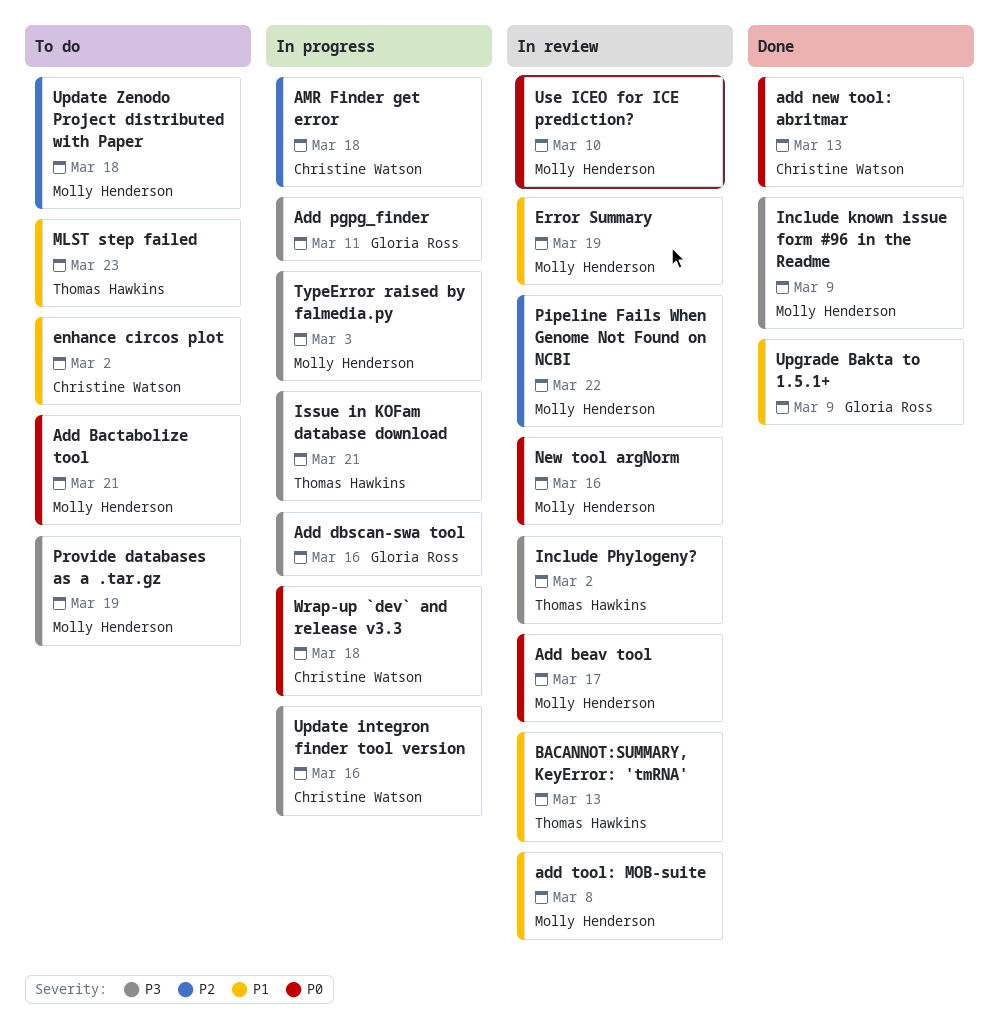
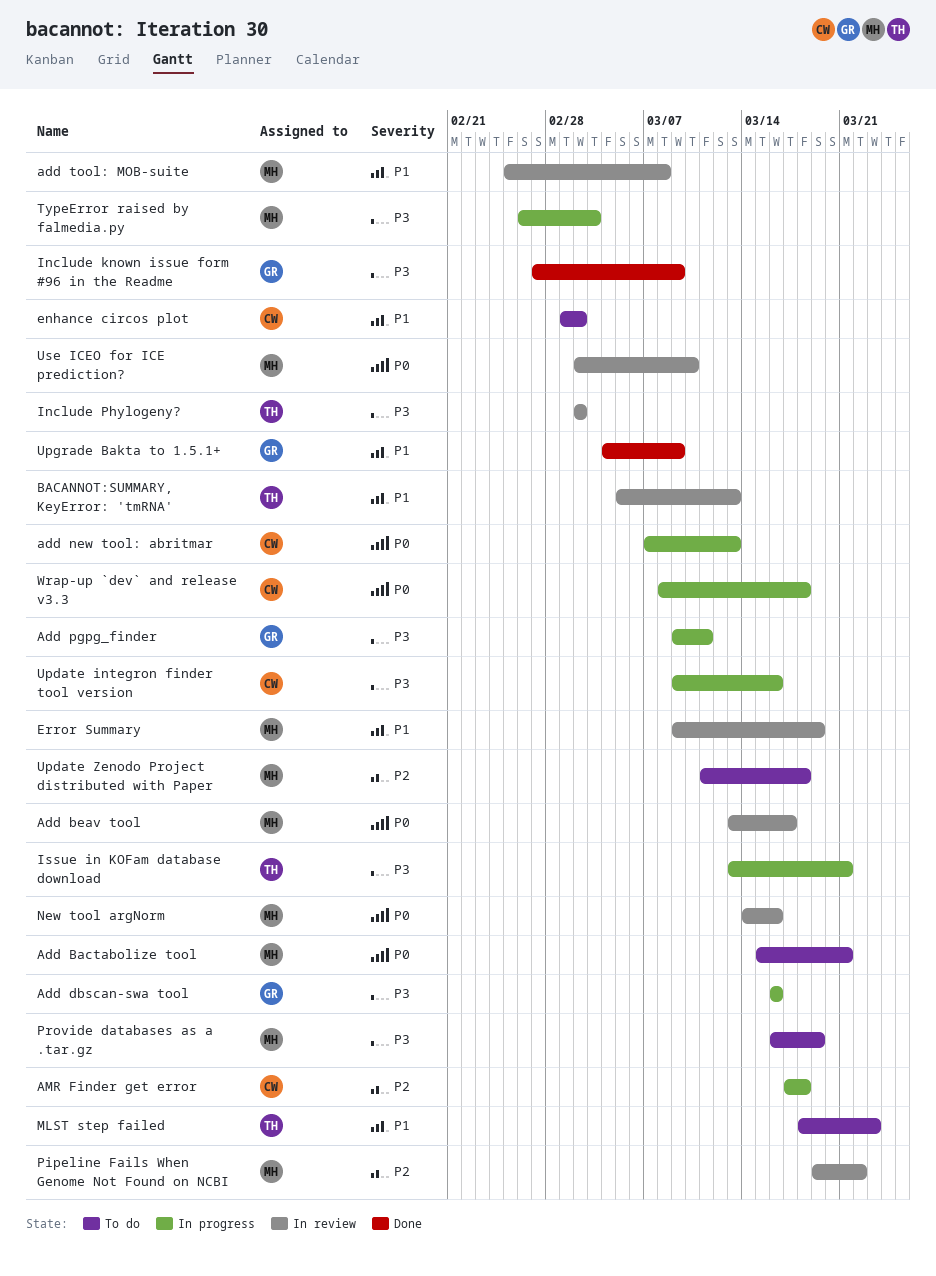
add new tool: abritmar, status: Done -> In progress
Include known issue form #96 in the Readme, owner: Molly Henderson -> Gloria Ross

